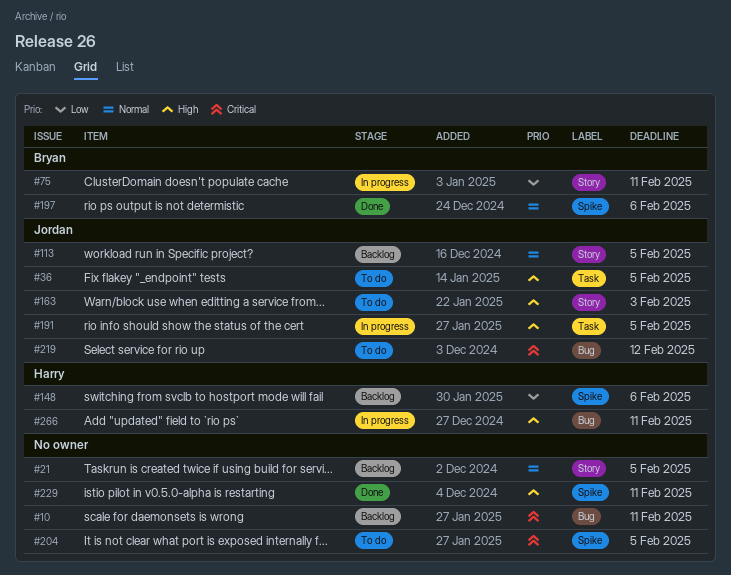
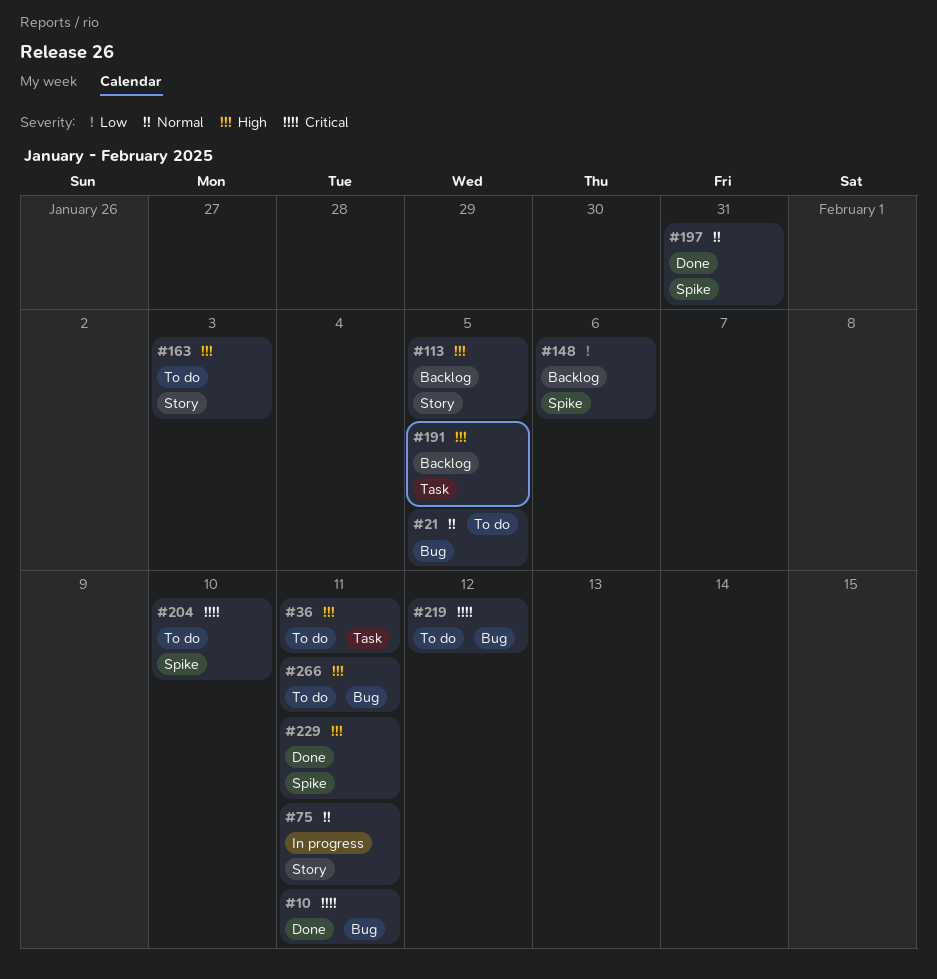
#10, status: Backlog -> Done
#21, status: Backlog -> To do
#21, label: Story -> Bug
#36, due: Feb 5 -> Feb 11
#75, priority: Low -> Normal
#113, priority: Normal -> High
#191, status: In progress -> Backlog
#197, due: Feb 6 -> Jan 31
#204, due: Feb 5 -> Feb 10
#266, status: In progress -> To do

